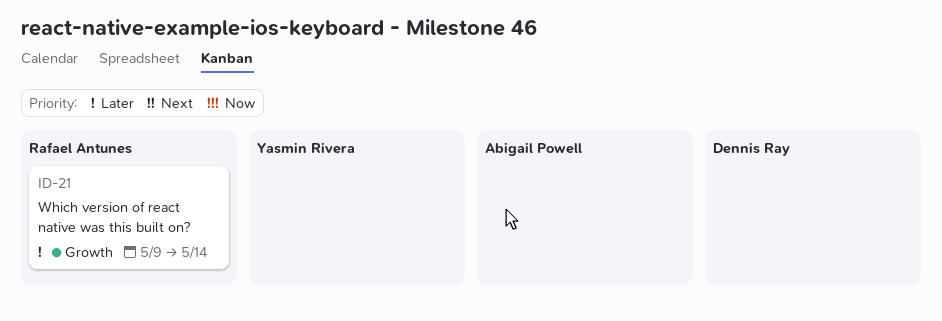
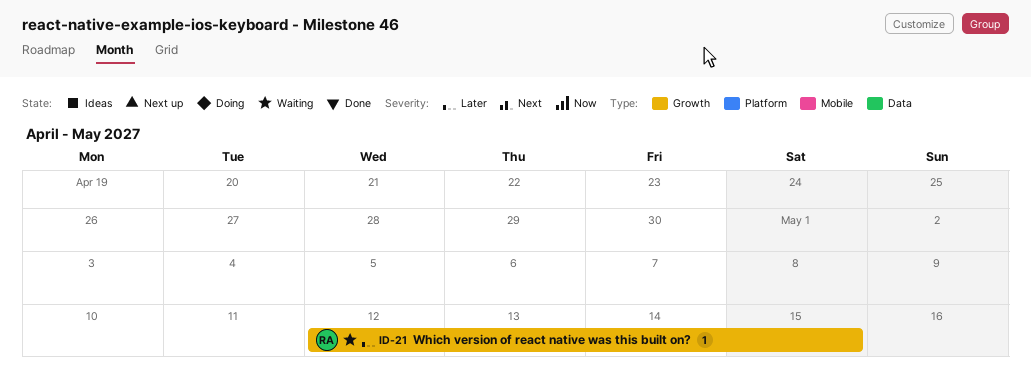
ID-21, start: May 9 -> May 12
ID-21, due: May 14 -> May 15

